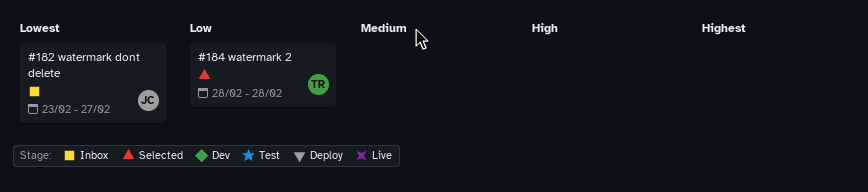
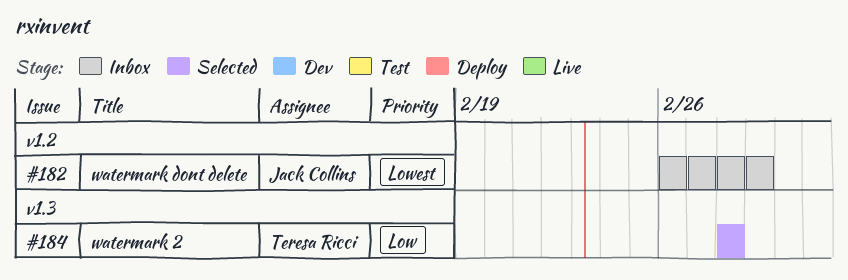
#182, start: Feb 23 -> Feb 26
#182, due: Feb 27 -> Mar 1

